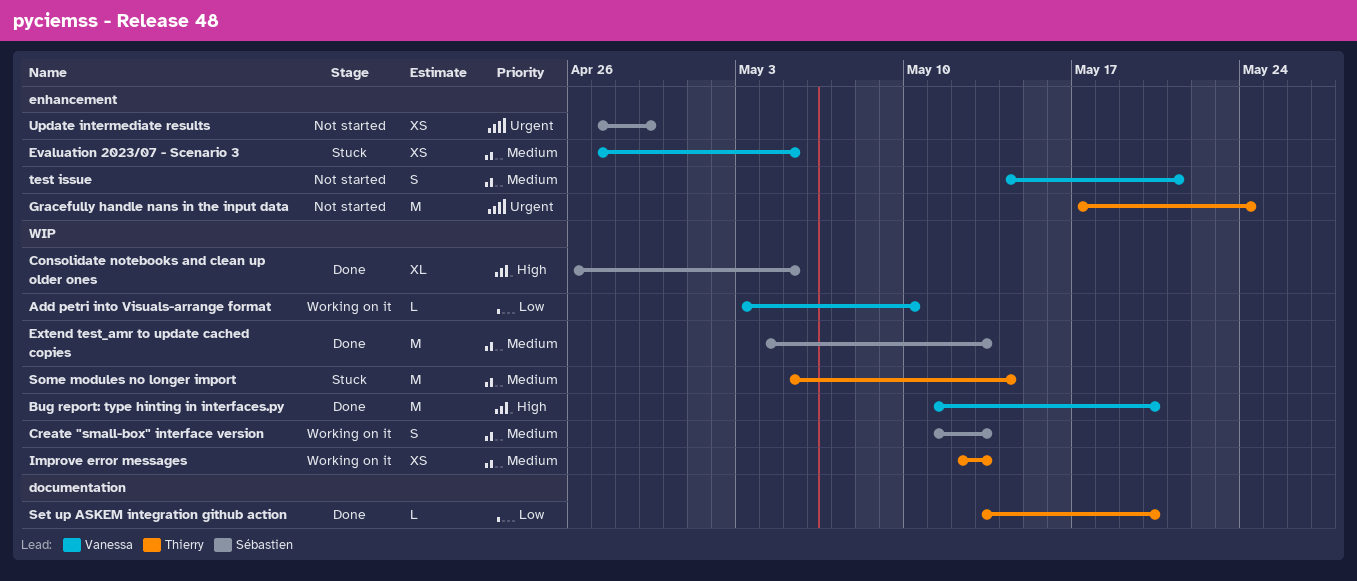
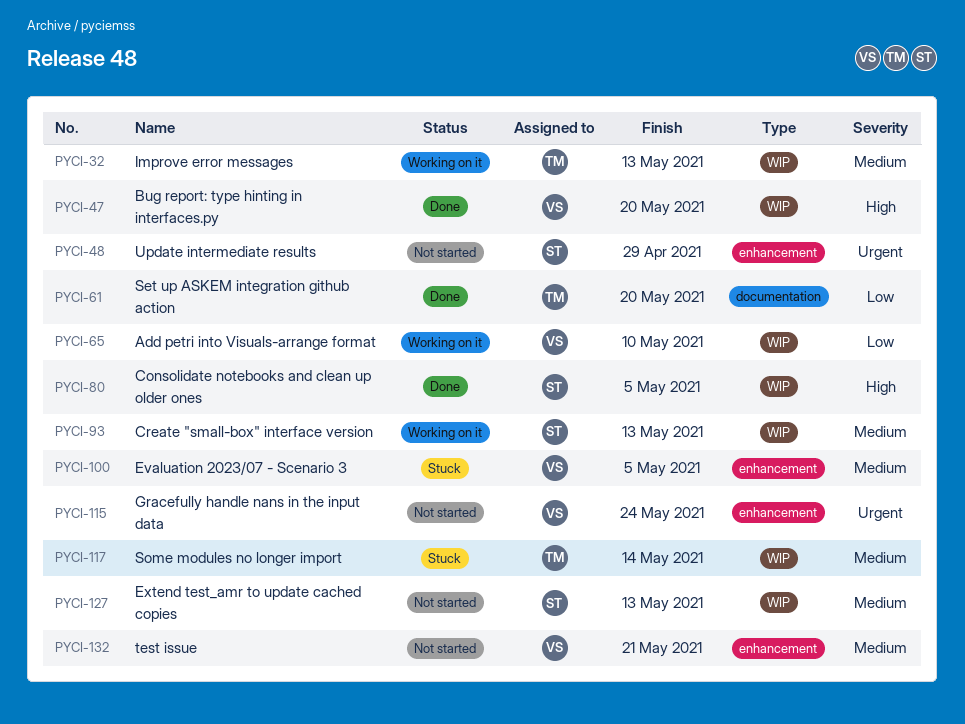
Extend test_amr to update cached copies, status: Done -> Not started
Gracefully handle nans in the input data, owner: Thierry -> Vanessa

